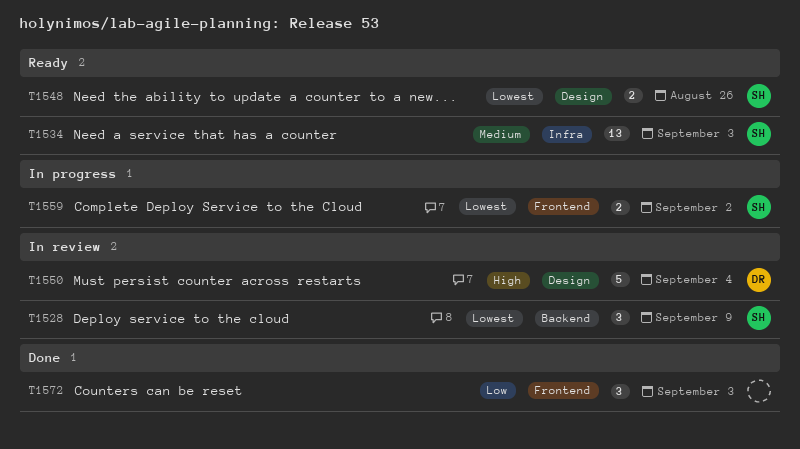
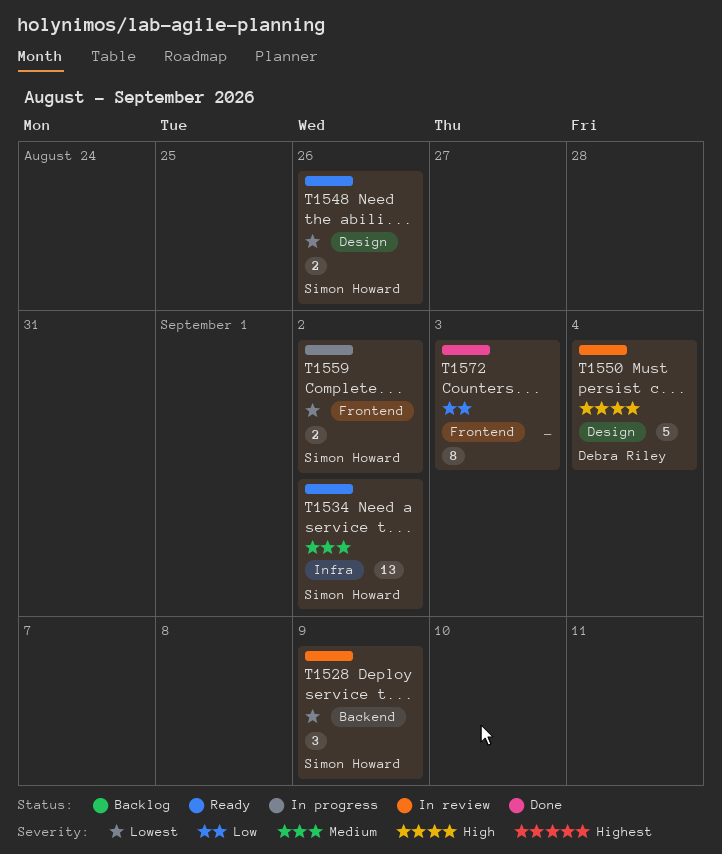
T1534, due: Sep 3 -> Sep 2
T1572, estimate: 3 -> 8

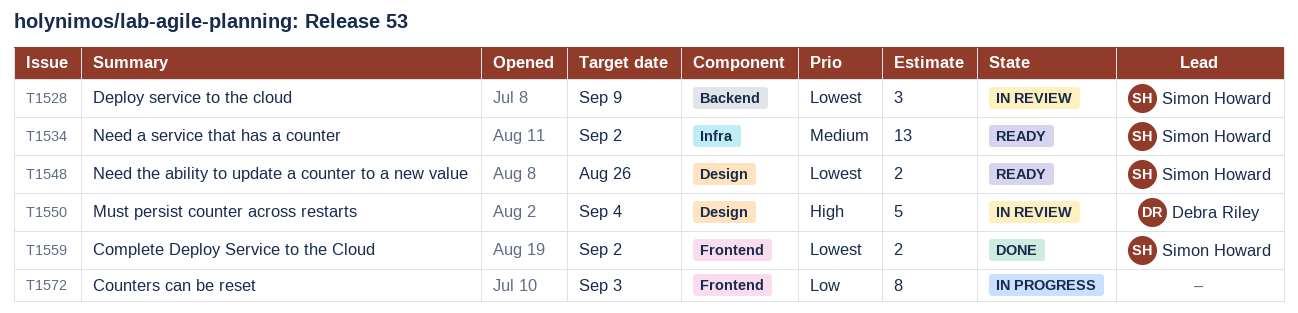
T1559, status: In progress -> Done
T1572, status: Done -> In progress

